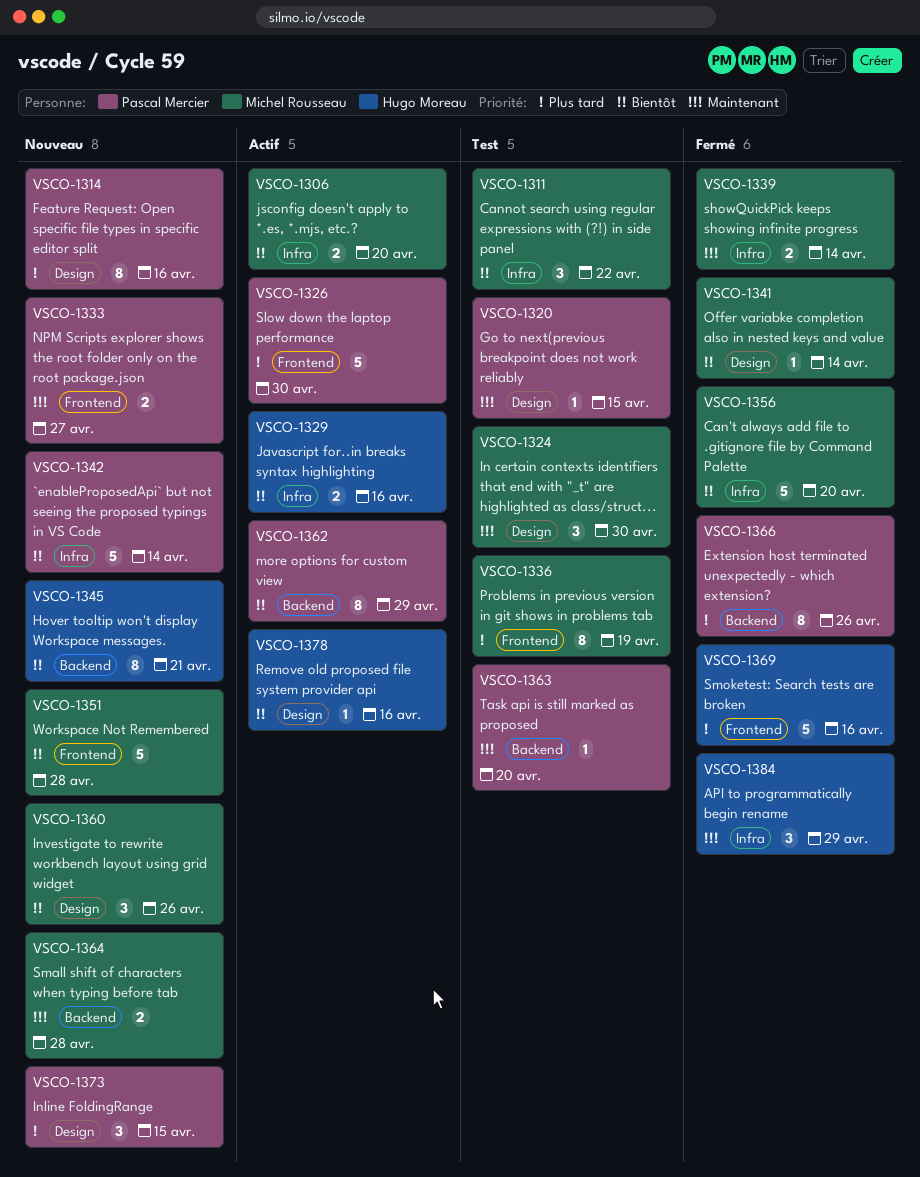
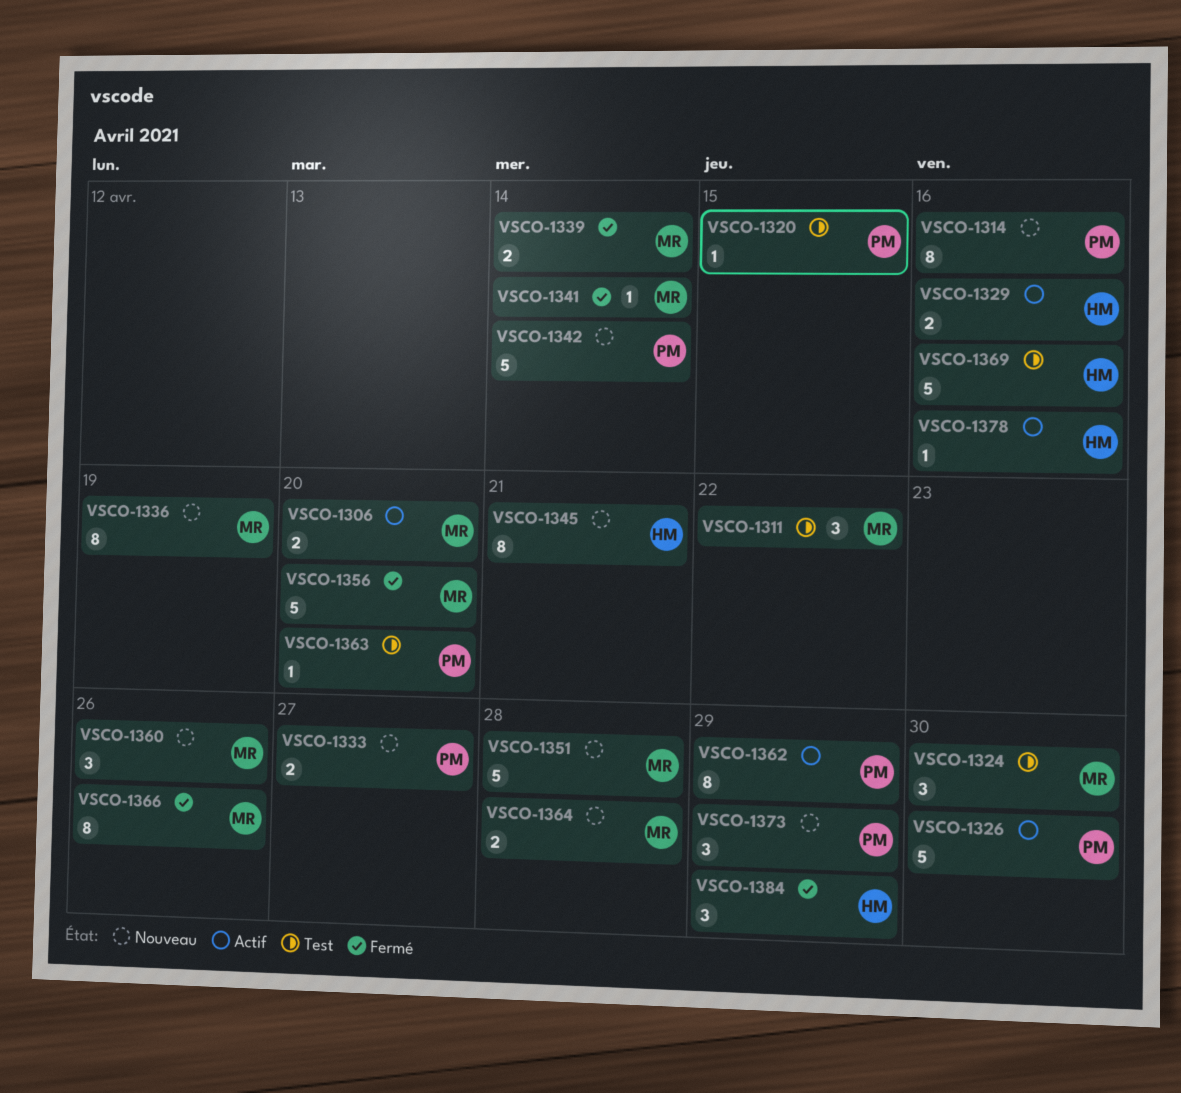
VSCO-1336, status: Test -> Nouveau
VSCO-1366, owner: Pascal Mercier -> Michel Rousseau
VSCO-1369, status: Fermé -> Test
VSCO-1373, due: Apr 15 -> Apr 29

